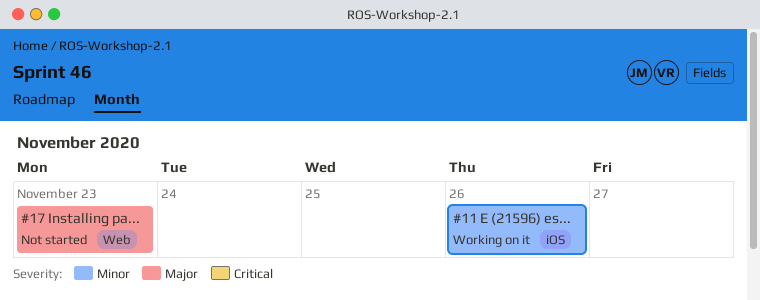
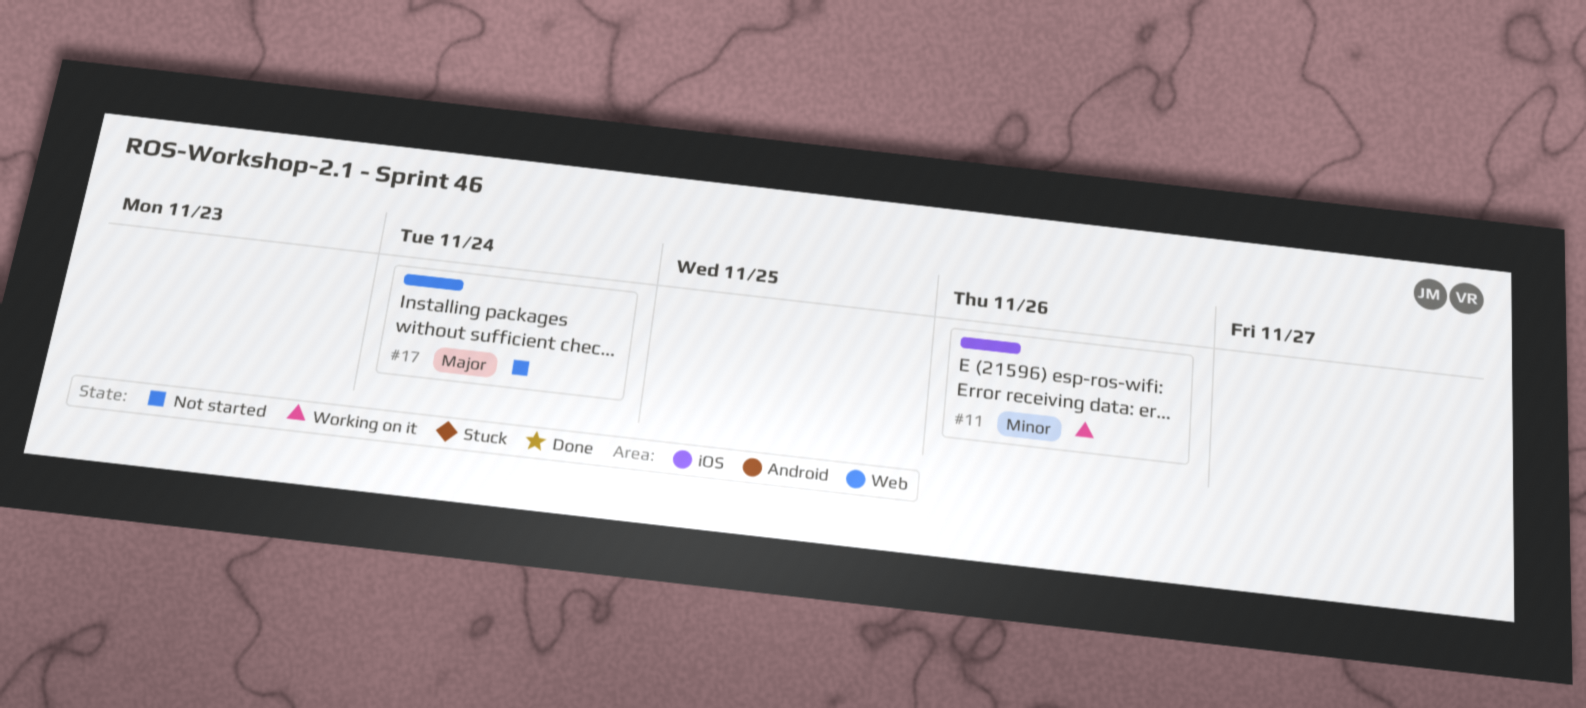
#17, due: Nov 23 -> Nov 24

